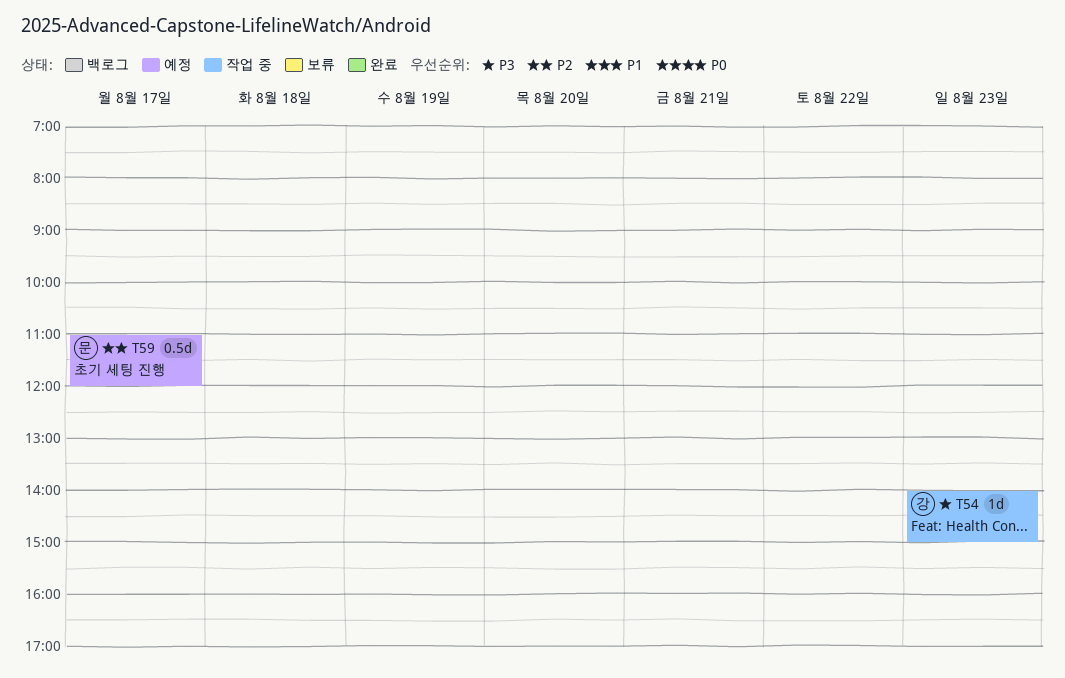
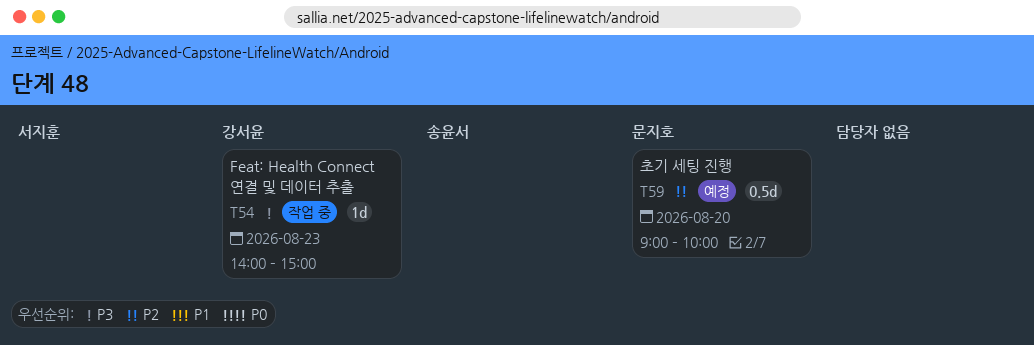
T59, day: Aug 17 -> Aug 20
T59, begins: 11:00 -> 09:00
T59, ends: 12:00 -> 10:00

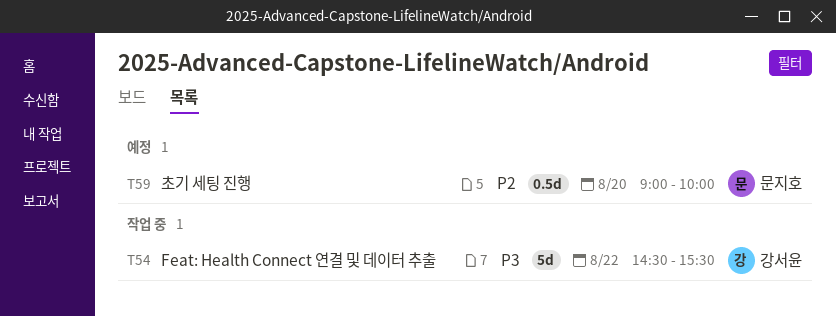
T54, estimate: 1d -> 5d
T54, day: Aug 23 -> Aug 22
T54, begins: 14:00 -> 14:30
T54, ends: 15:00 -> 15:30

